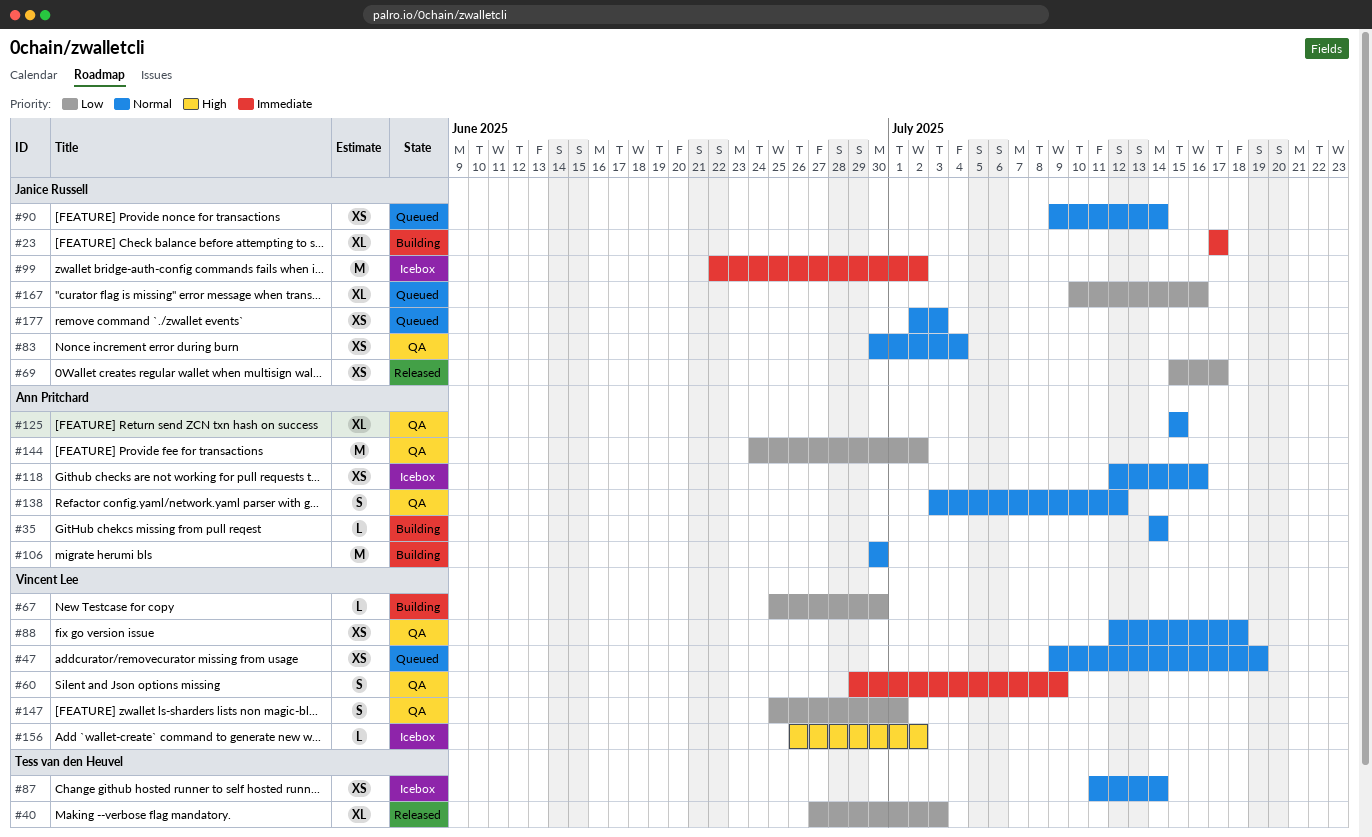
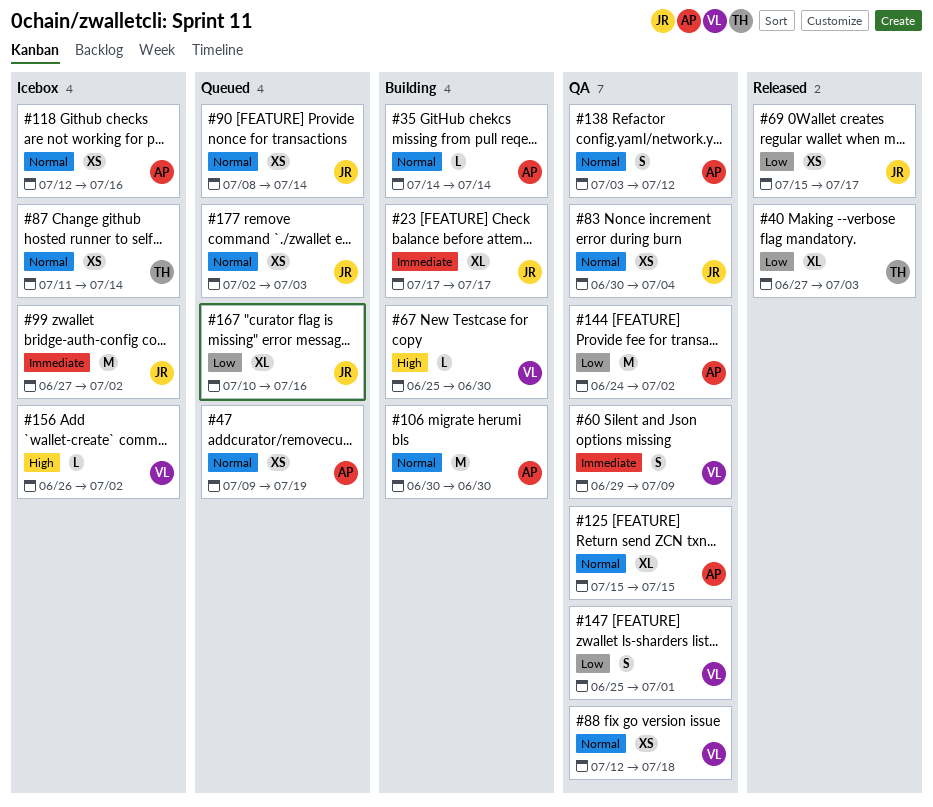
#47, owner: Vincent Lee -> Ann Pritchard
#67, priority: Low -> High
#90, start: Jul 9 -> Jul 8
#99, start: Jun 22 -> Jun 27

